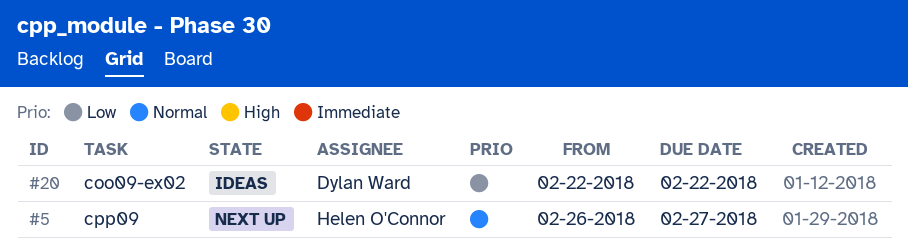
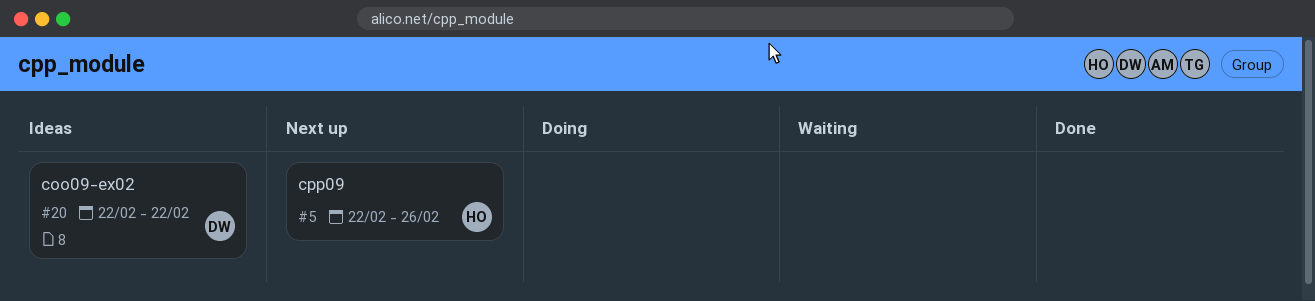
#5, start: Feb 26 -> Feb 22
#5, due: Feb 27 -> Feb 26

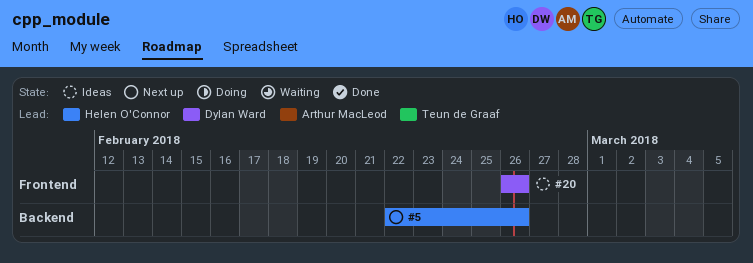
#20, start: Feb 22 -> Feb 26
#20, due: Feb 22 -> Feb 26

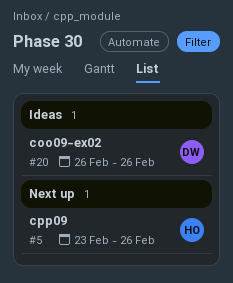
#5, start: Feb 22 -> Feb 23

